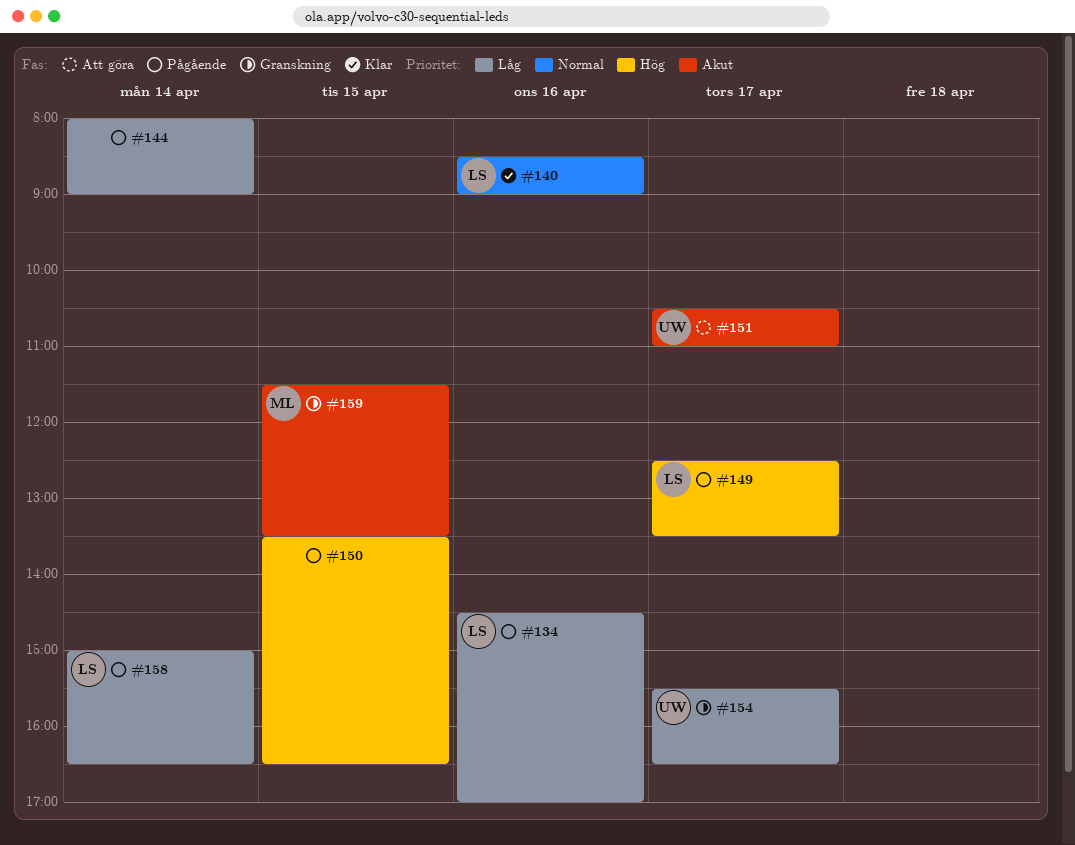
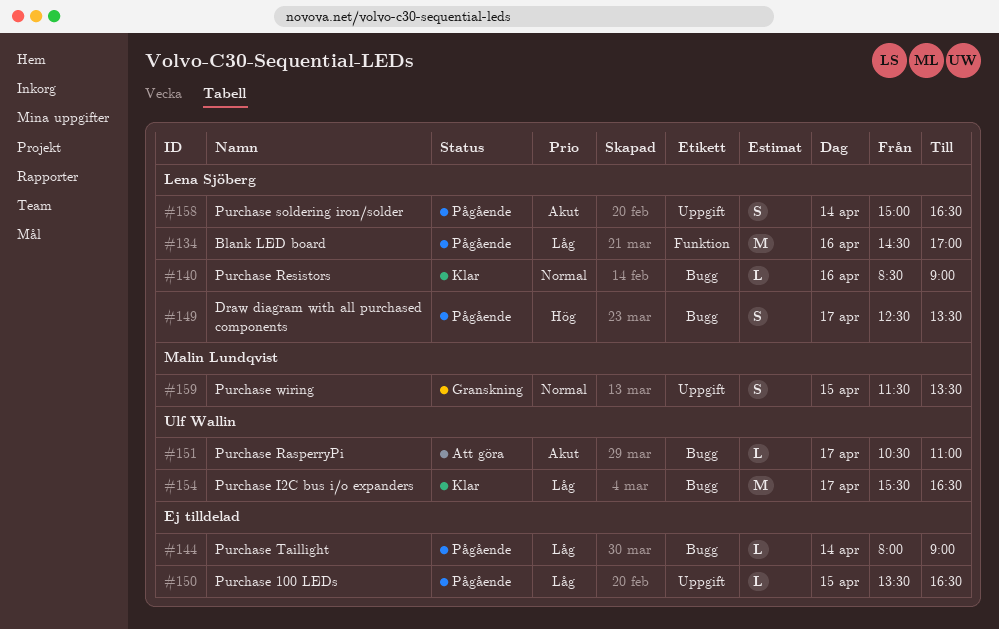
#150, priority: Hög -> Låg
#154, status: Granskning -> Klar
#158, priority: Låg -> Akut
#159, priority: Akut -> Normal

